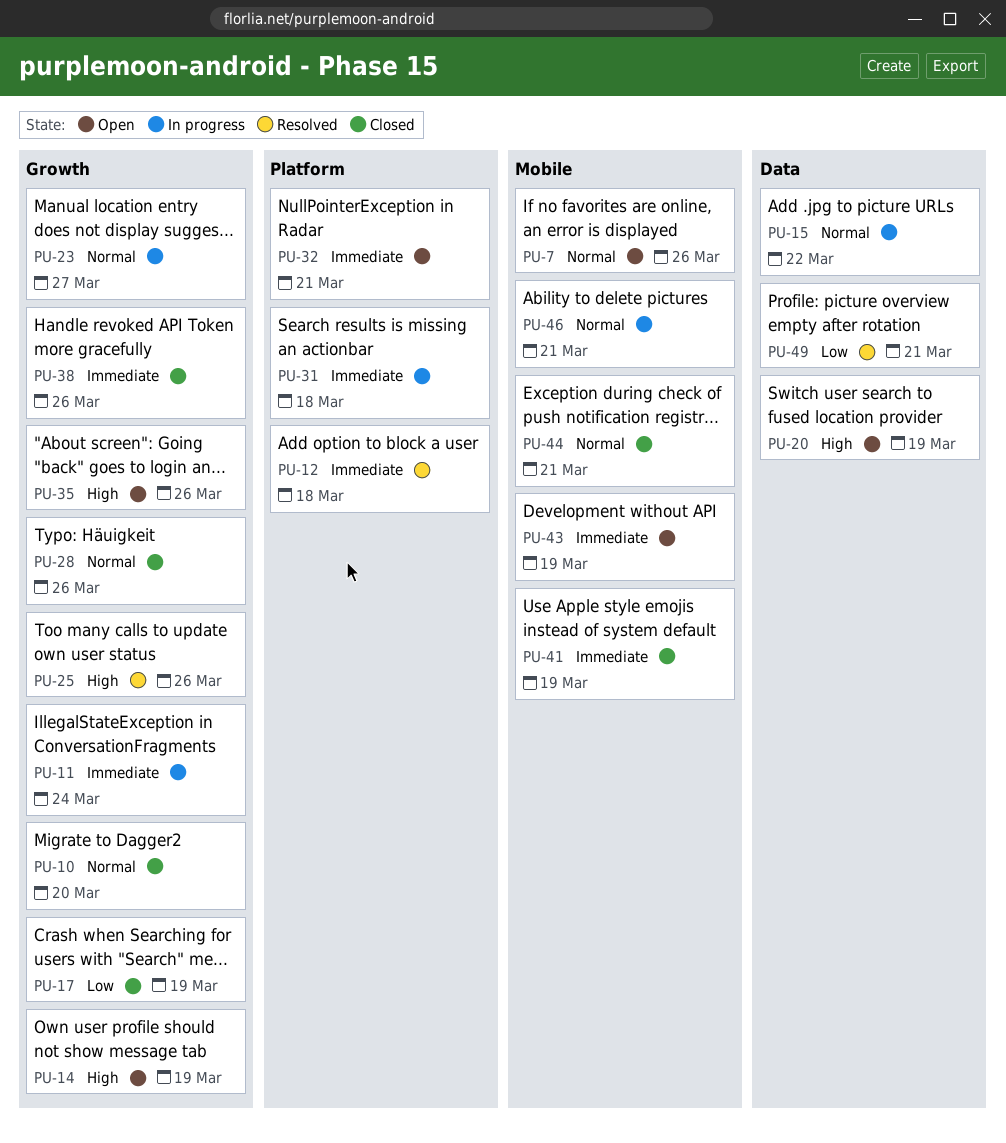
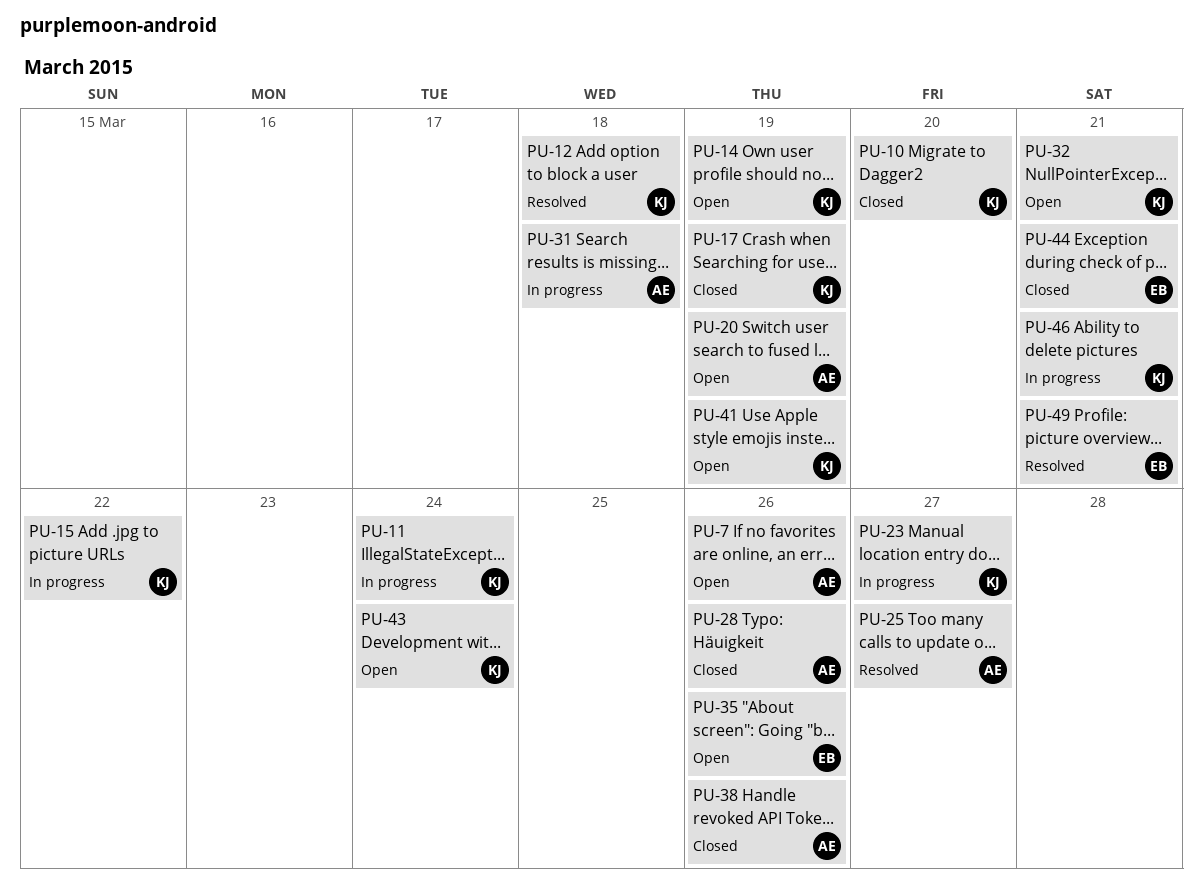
PU-25, due: Mar 26 -> Mar 27
PU-41, status: Closed -> Open
PU-43, due: Mar 19 -> Mar 24

